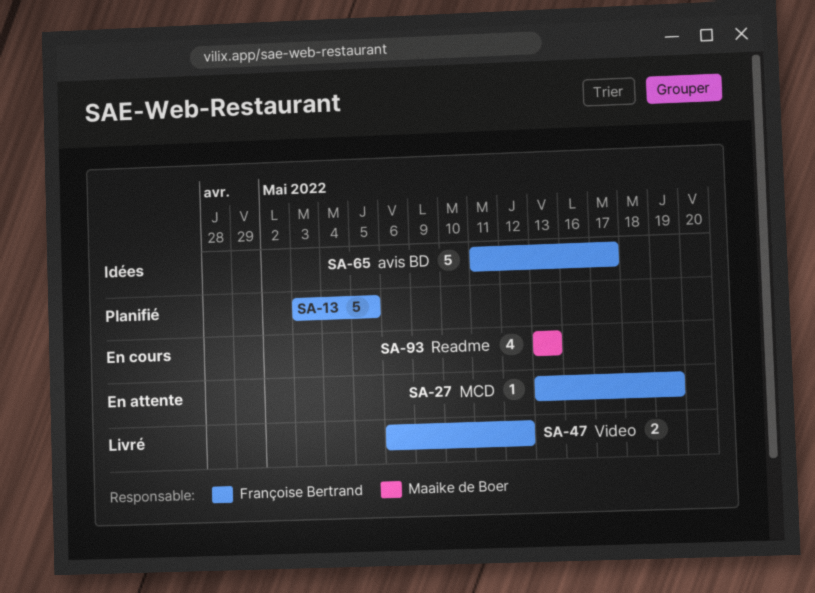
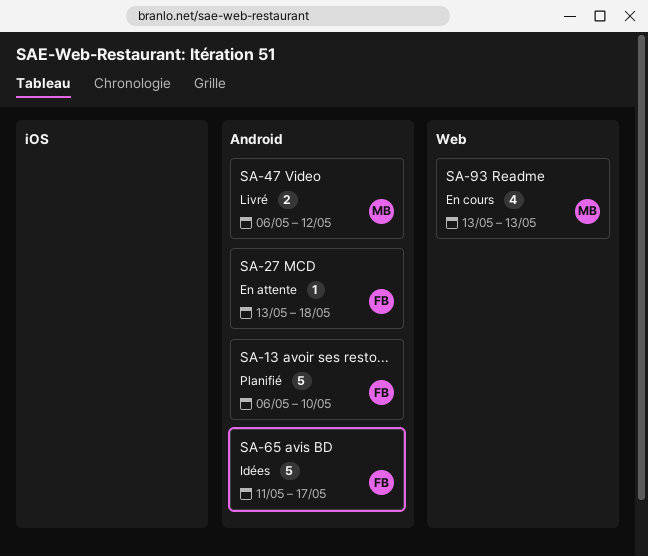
SA-13, start: May 3 -> May 6
SA-13, due: May 5 -> May 10
SA-27, due: May 19 -> May 18
SA-47, owner: Françoise Bertrand -> Maaike de Boer

